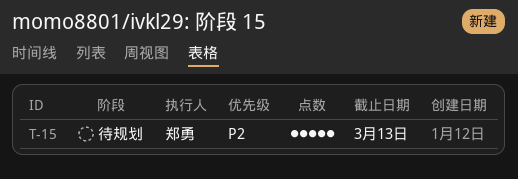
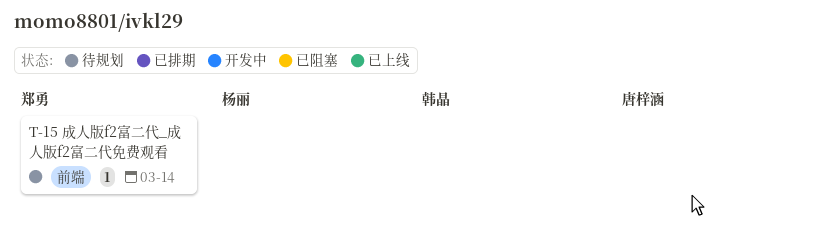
T-15, estimate: 5 -> 1
T-15, due: Mar 13 -> Mar 14

